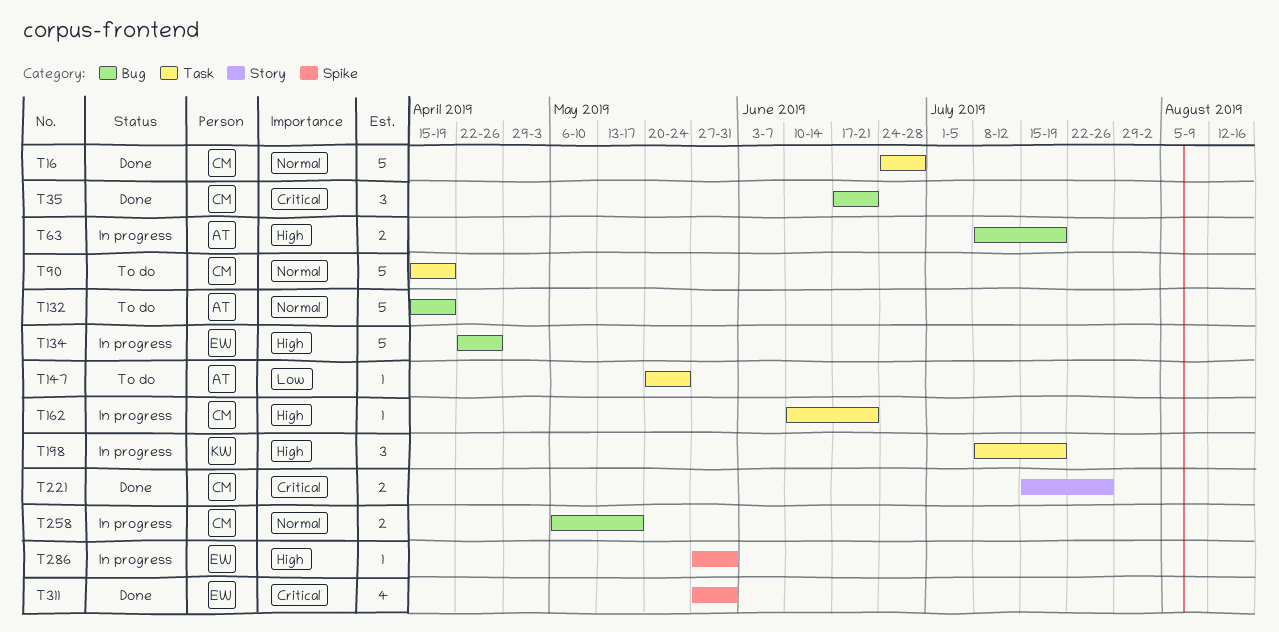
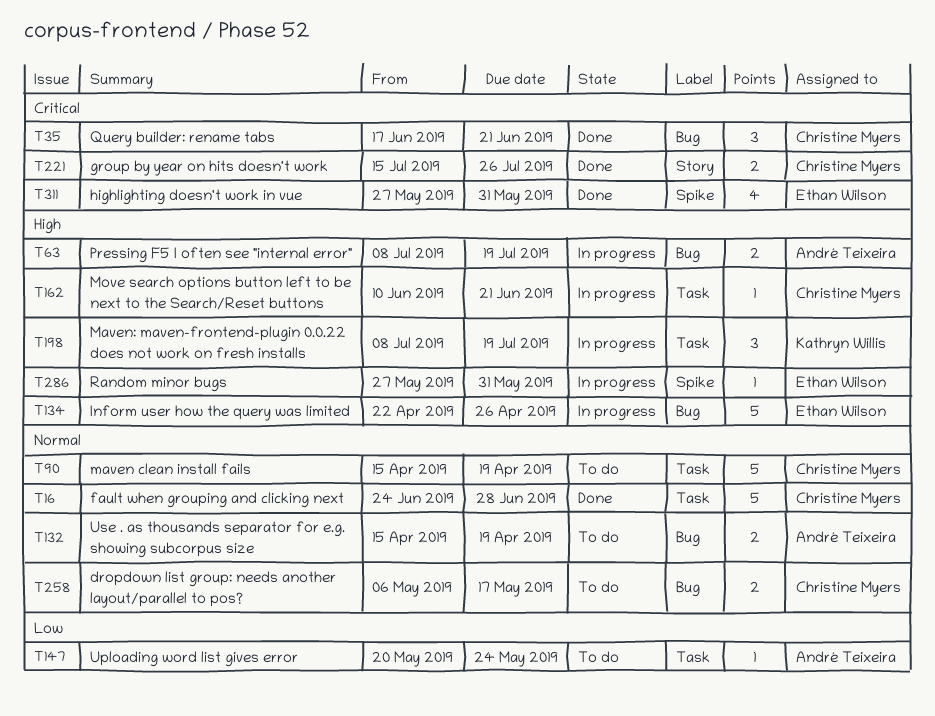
T132, estimate: 5 -> 2
T258, status: In progress -> To do

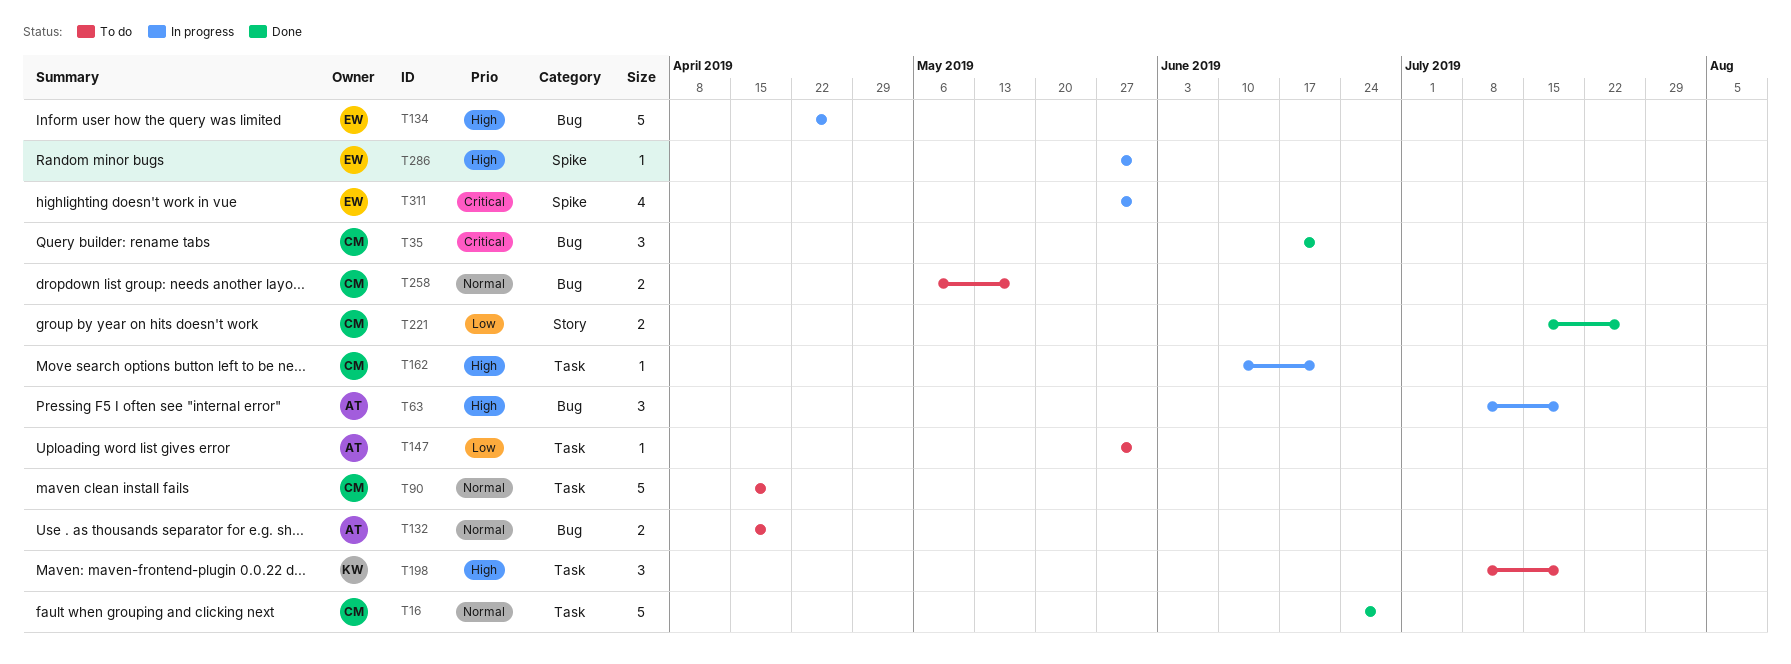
T63, estimate: 2 -> 3
T147, start: May 20 -> May 27
T147, due: May 24 -> May 31
T198, status: In progress -> To do
T221, priority: Critical -> Low
T311, status: Done -> In progress

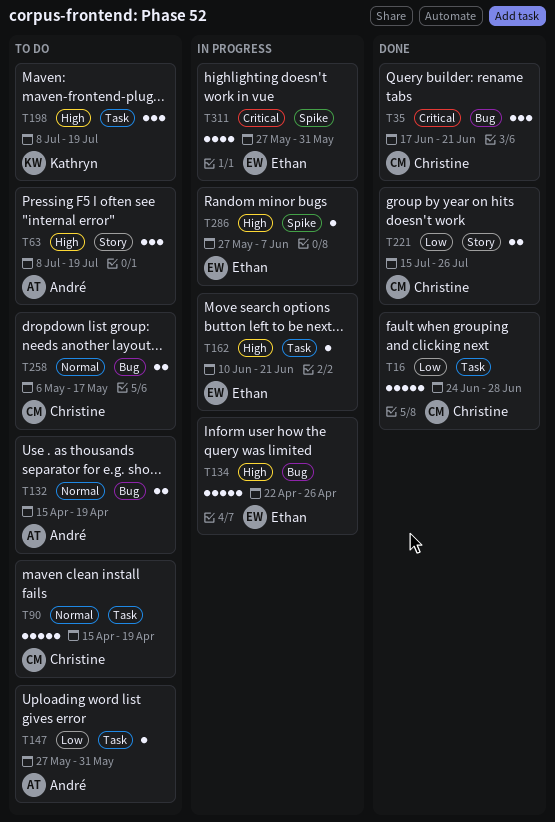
T16, priority: Normal -> Low
T63, status: In progress -> To do
T63, label: Bug -> Story
T162, owner: Christine -> Ethan
T286, due: May 31 -> Jun 7

